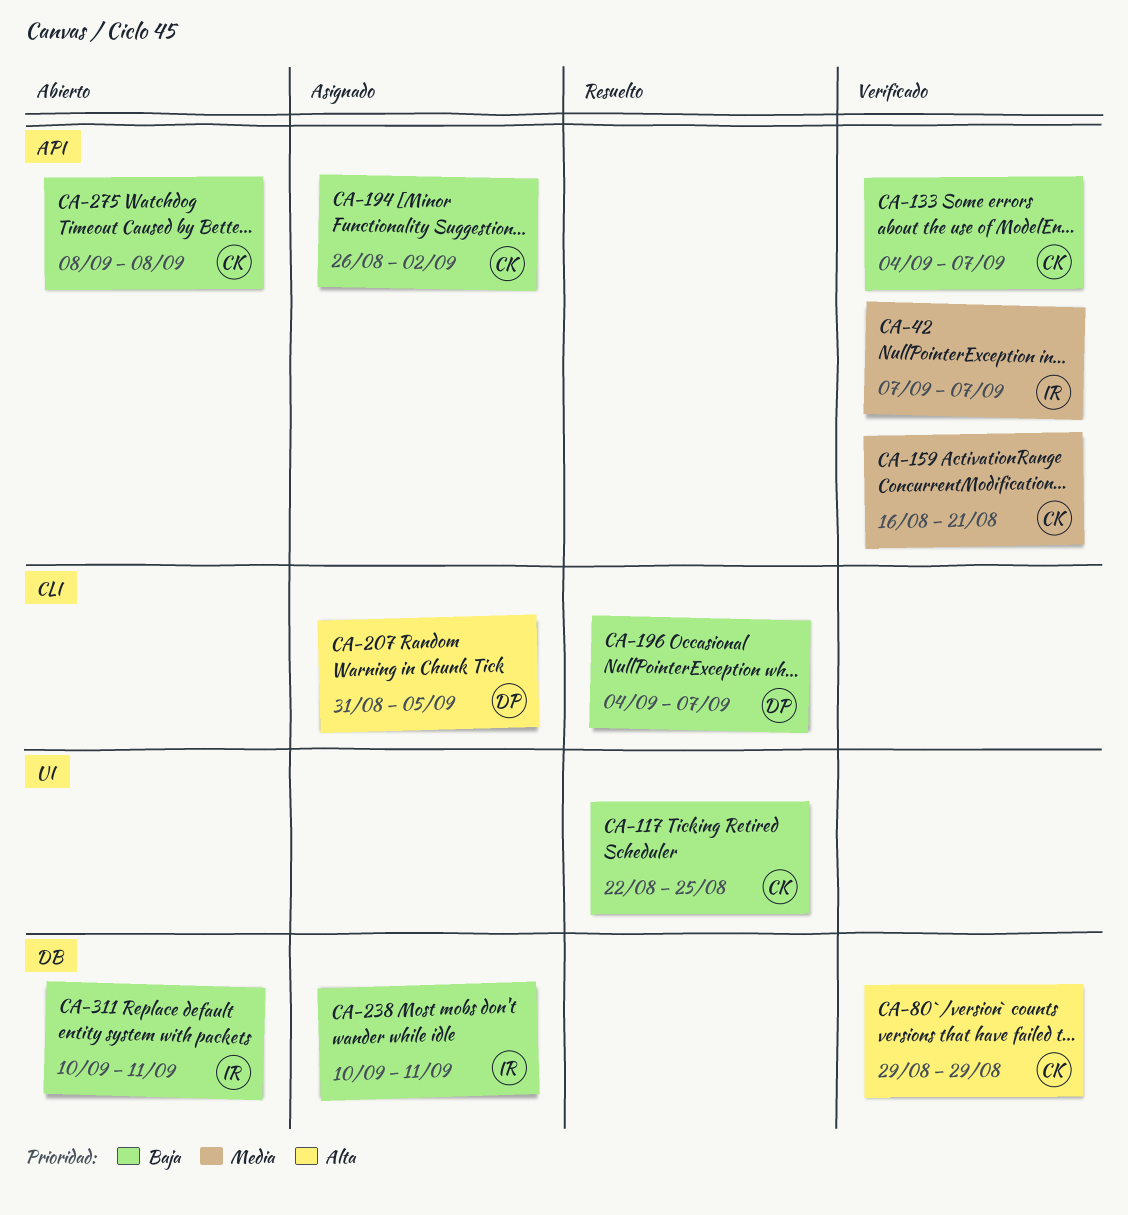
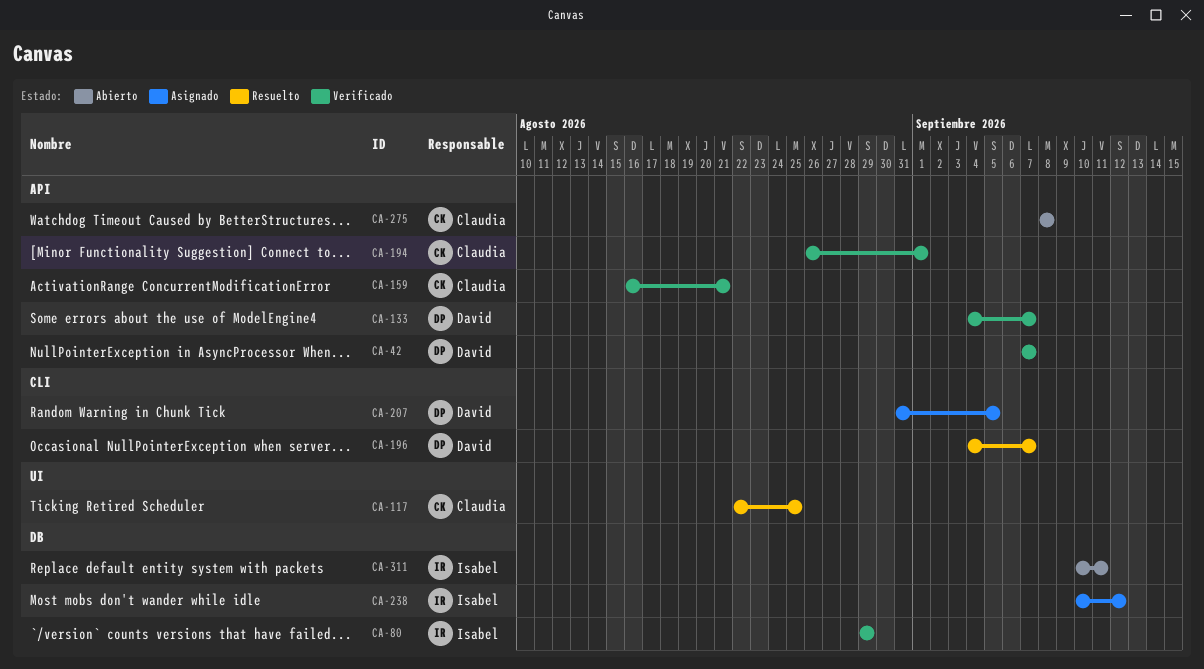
CA-42, owner: Isabel -> David
CA-80, owner: Claudia -> Isabel
CA-133, owner: Claudia -> David
CA-194, status: Asignado -> Verificado
CA-194, due: Sep 2 -> Sep 1
CA-238, due: Sep 11 -> Sep 12

